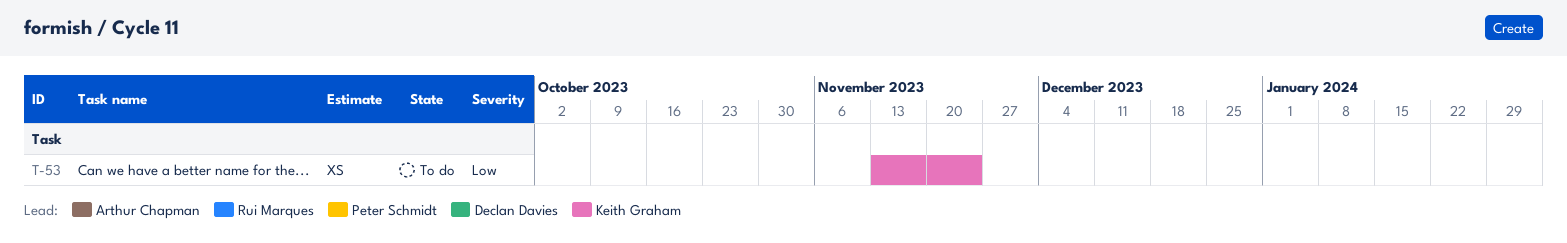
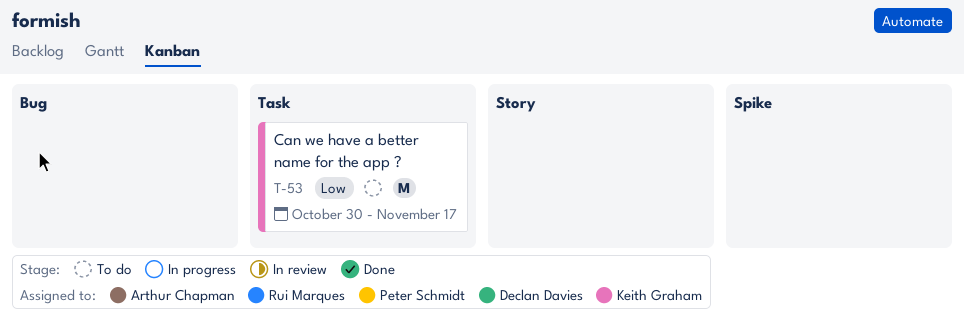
T-53, estimate: XS -> M
T-53, start: Nov 13 -> Oct 30
T-53, due: Nov 24 -> Nov 17

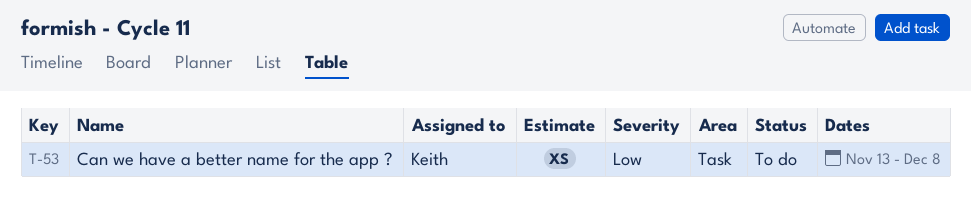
T-53, estimate: M -> XS
T-53, start: Oct 30 -> Nov 13
T-53, due: Nov 17 -> Dec 8

